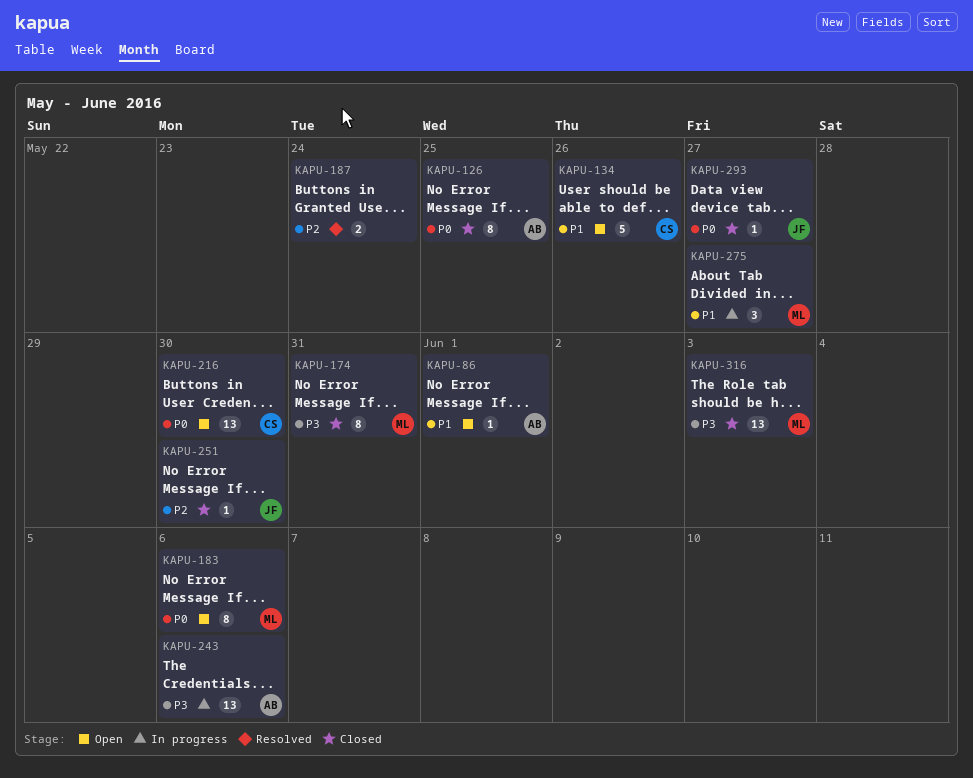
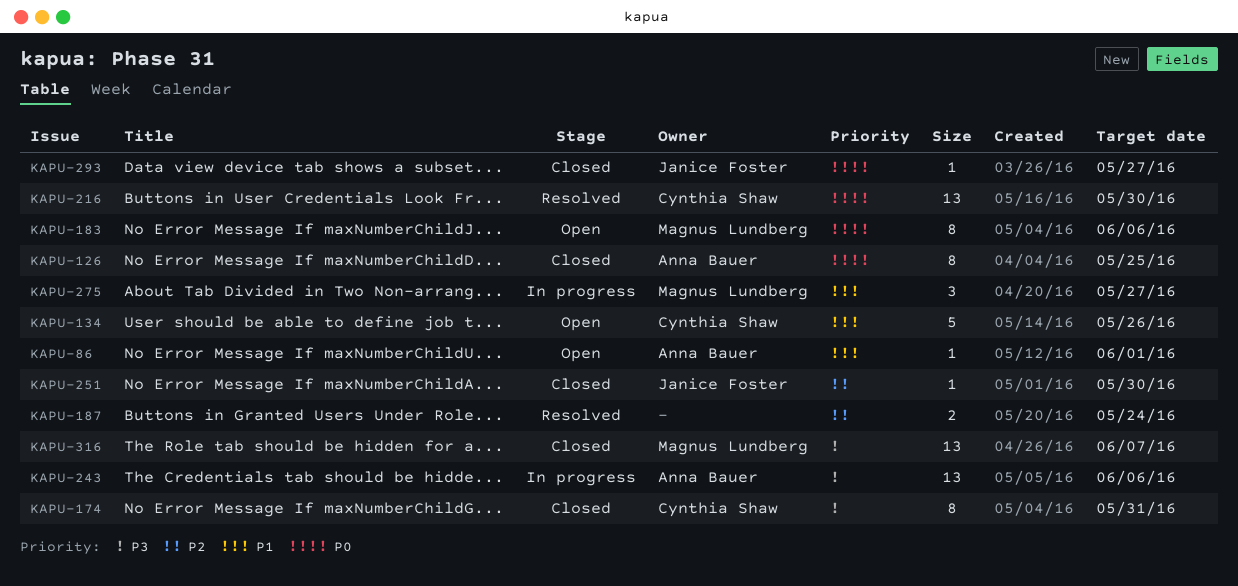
KAPU-174, owner: Magnus Lundberg -> Cynthia Shaw
KAPU-216, status: Open -> Resolved
KAPU-316, due: Jun 3 -> Jun 7

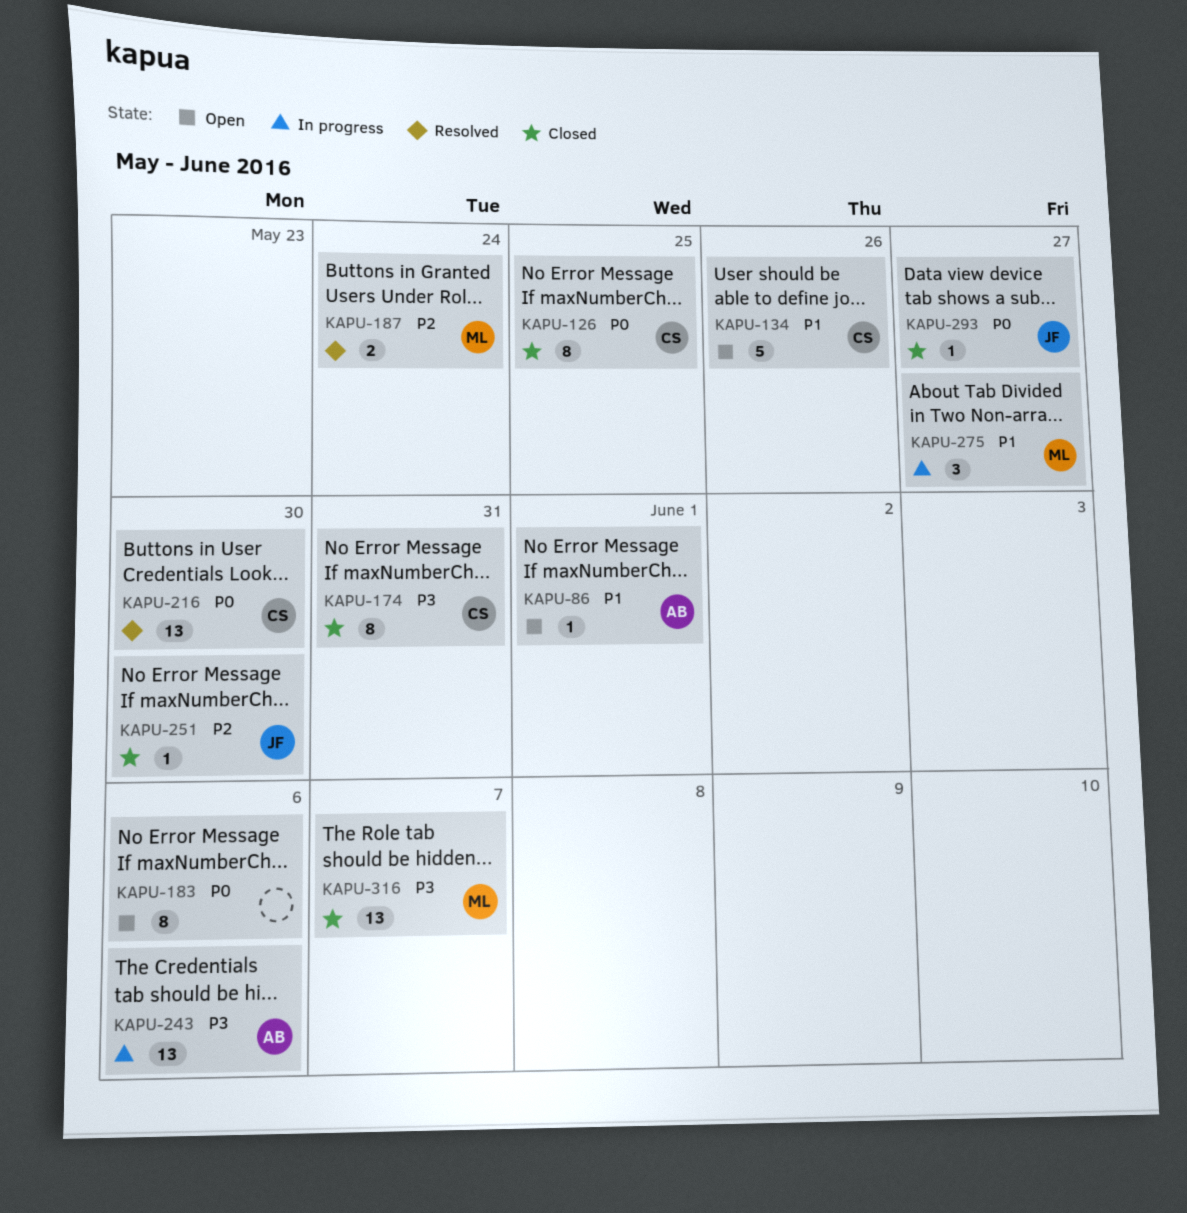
KAPU-126, owner: Anna Bauer -> Cynthia Shaw
KAPU-183, owner: Magnus Lundberg -> none
KAPU-187, owner: none -> Magnus Lundberg

